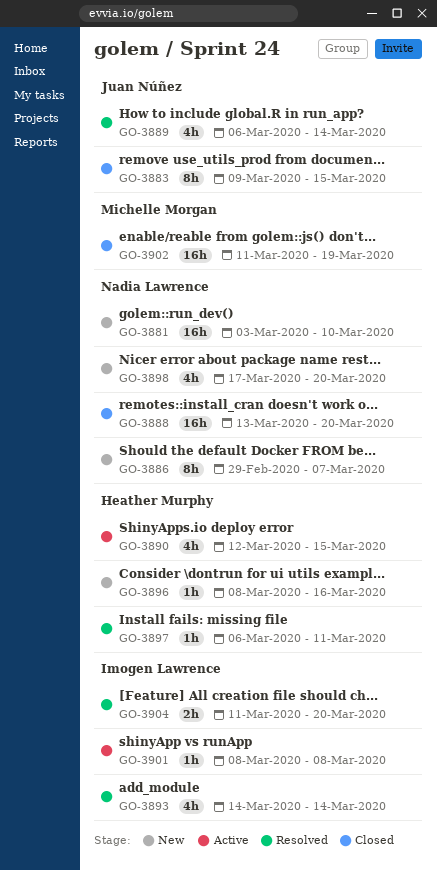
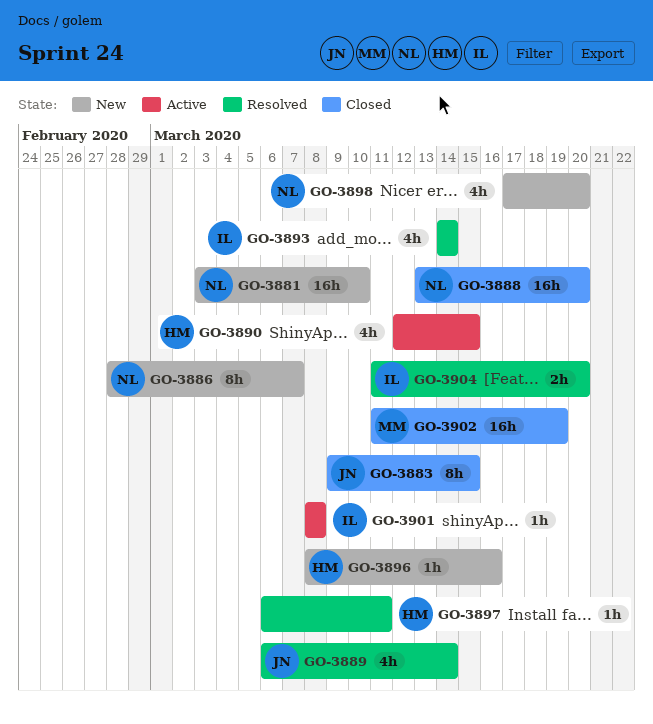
GO-3886, start: Feb 29 -> Feb 28

